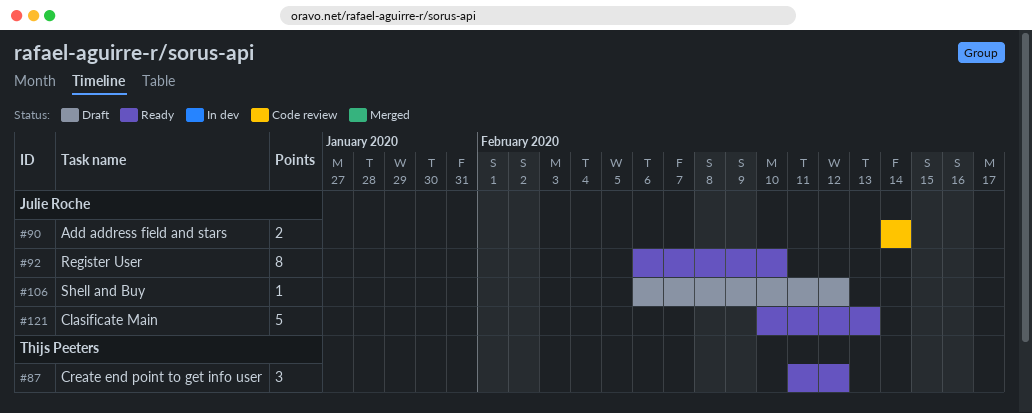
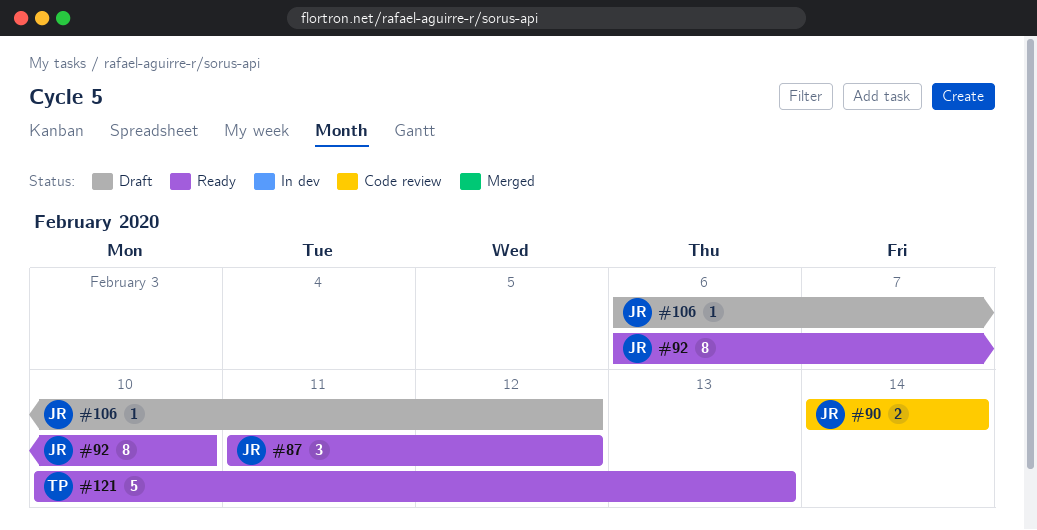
#87, owner: Thijs Peeters -> Julie Roche
#121, owner: Julie Roche -> Thijs Peeters

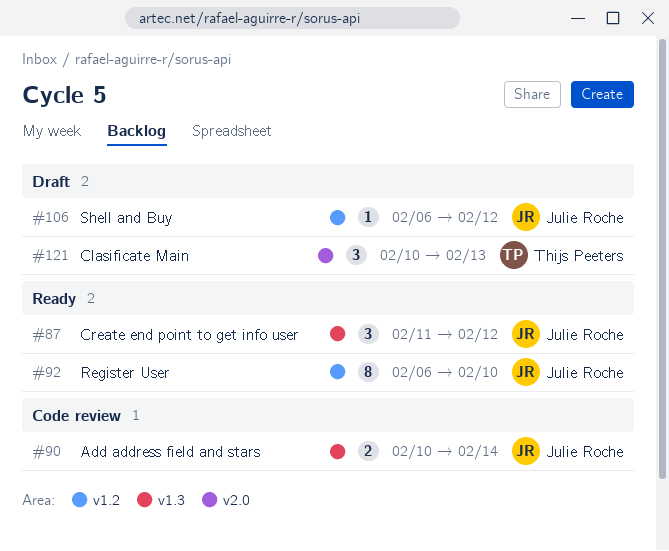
#90, start: Feb 14 -> Feb 10
#121, status: Ready -> Draft
#121, estimate: 5 -> 3

